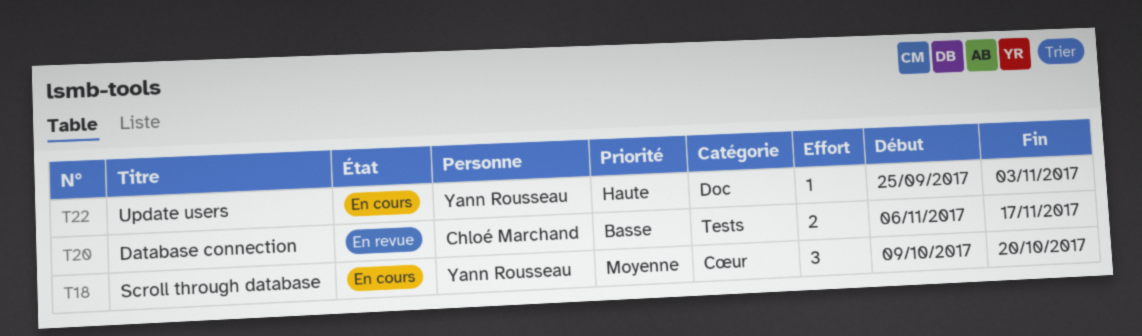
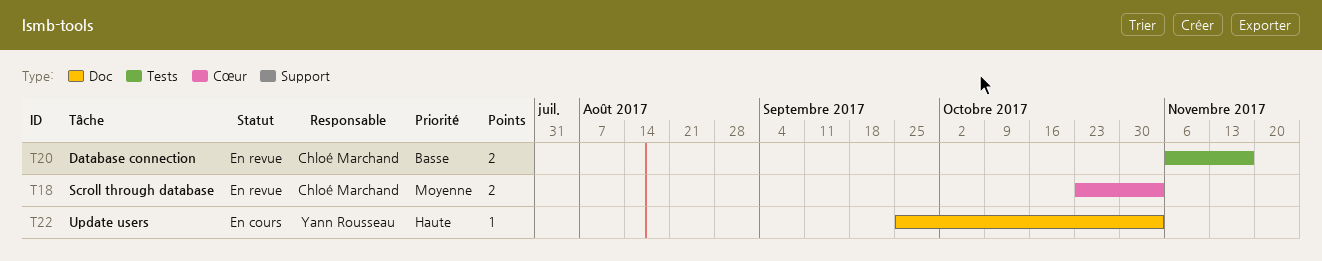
T18, status: En cours -> En revue
T18, owner: Yann Rousseau -> Chloé Marchand
T18, estimate: 3 -> 2
T18, start: Oct 9 -> Oct 23
T18, due: Oct 20 -> Nov 3

